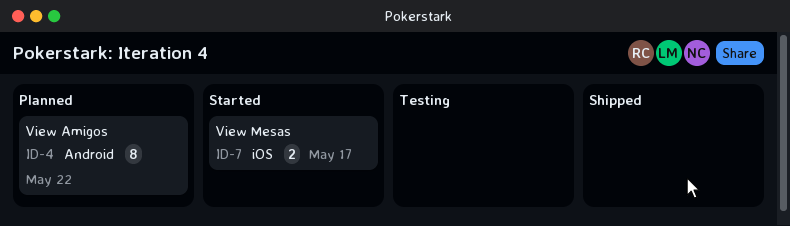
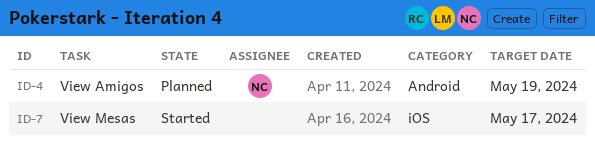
ID-4, due: May 22 -> May 19

